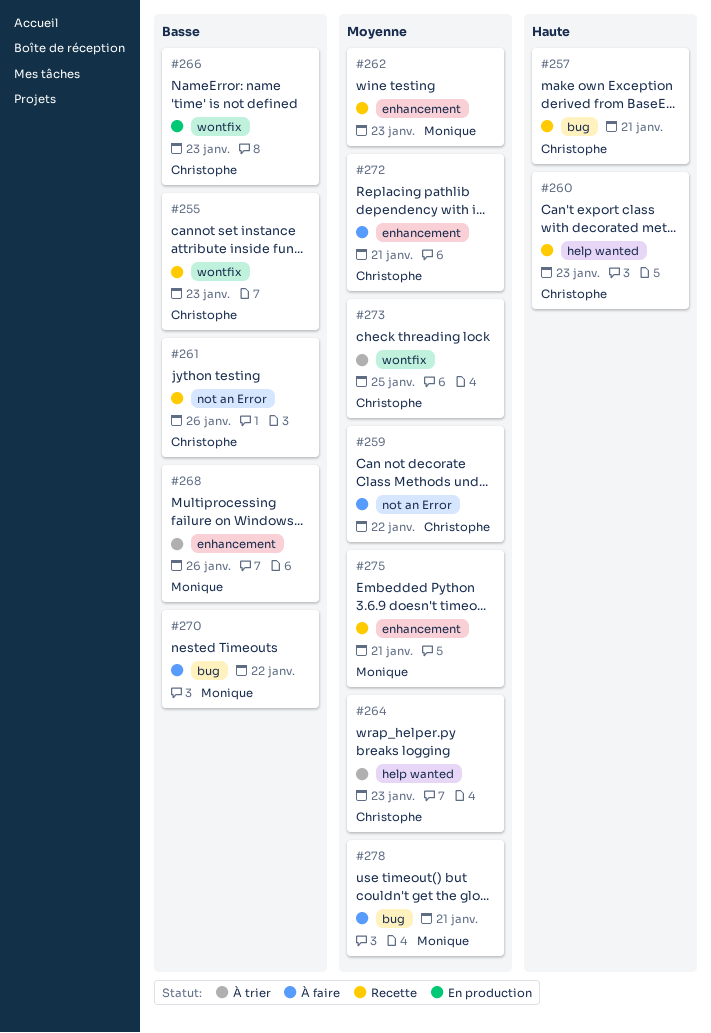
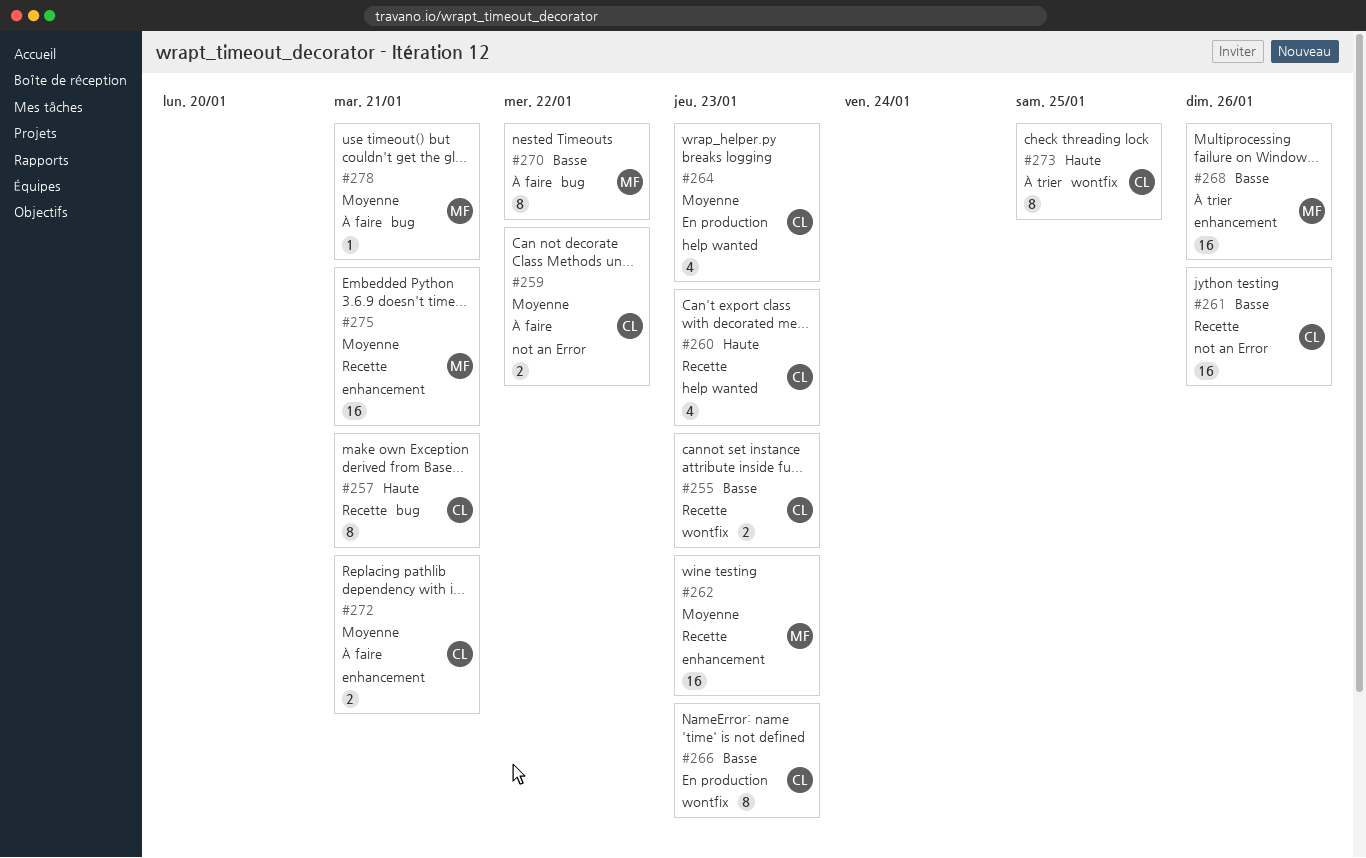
#264, status: À trier -> En production
#273, priority: Moyenne -> Haute

